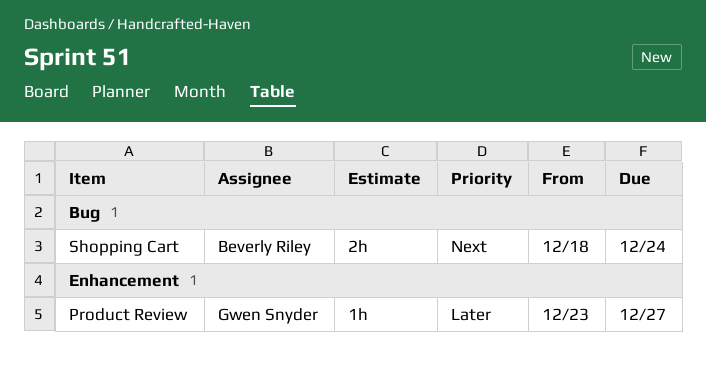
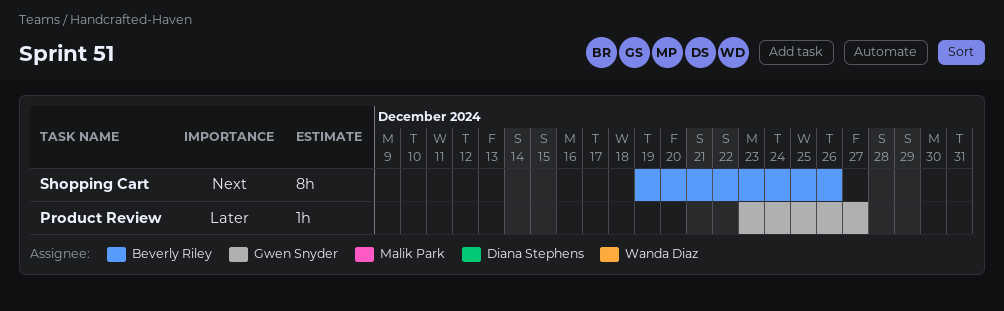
Shopping Cart, estimate: 2h -> 8h
Shopping Cart, start: Dec 18 -> Dec 19
Shopping Cart, due: Dec 24 -> Dec 26

